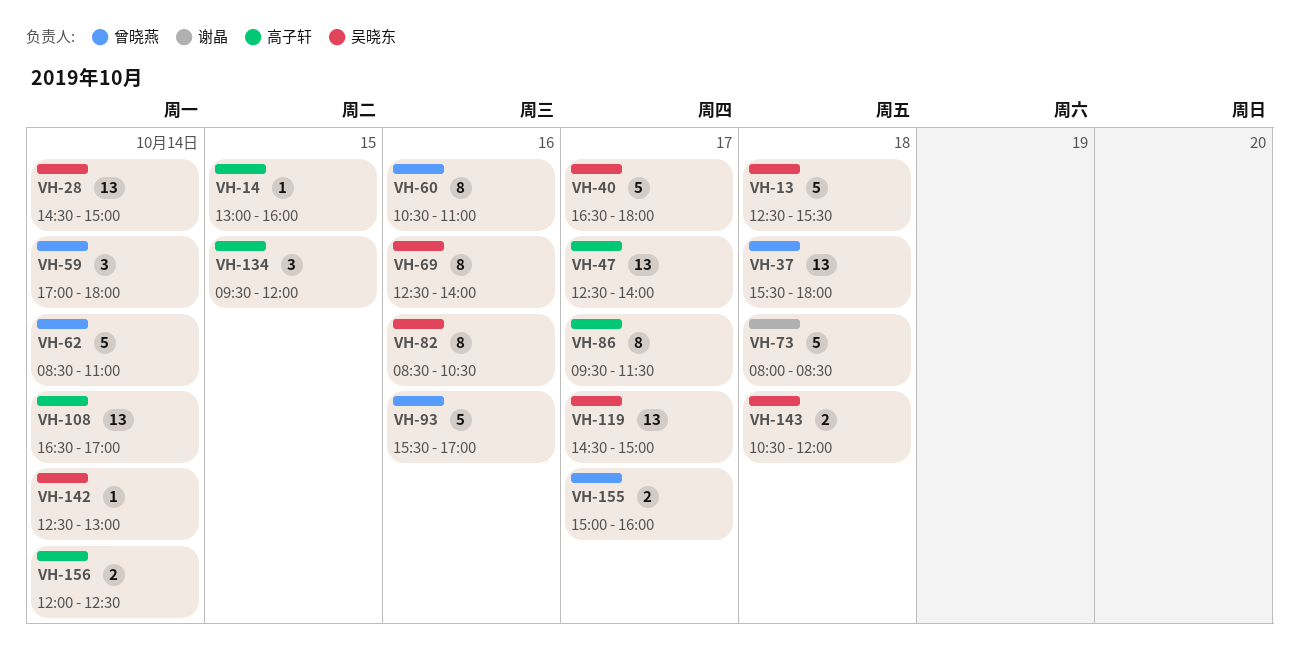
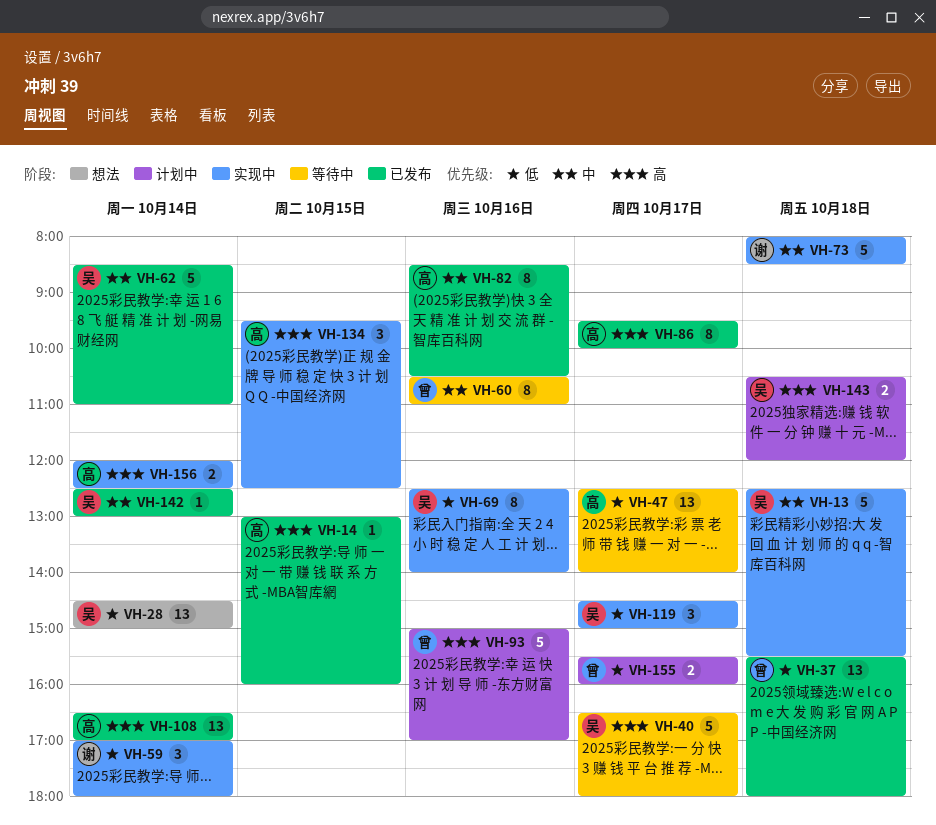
VH-59, owner: 曾晓燕 -> 谢晶
VH-62, owner: 曾晓燕 -> 吴晓东
VH-82, owner: 吴晓东 -> 高子轩
VH-86, ends: 11:30 -> 10:00
VH-93, begins: 15:30 -> 15:00
VH-119, estimate: 13 -> 3
VH-134, ends: 12:00 -> 12:30
VH-155, begins: 15:00 -> 15:30

